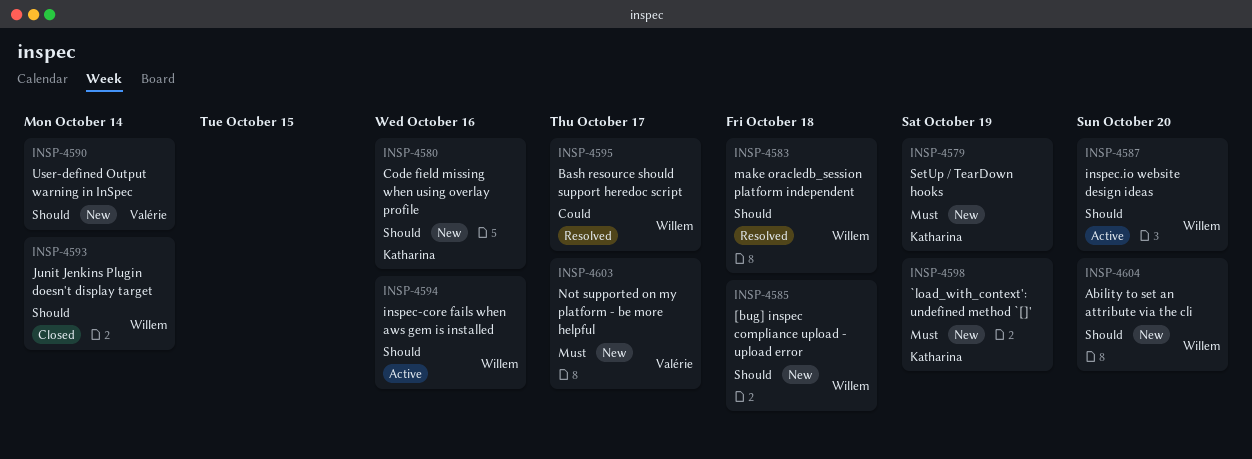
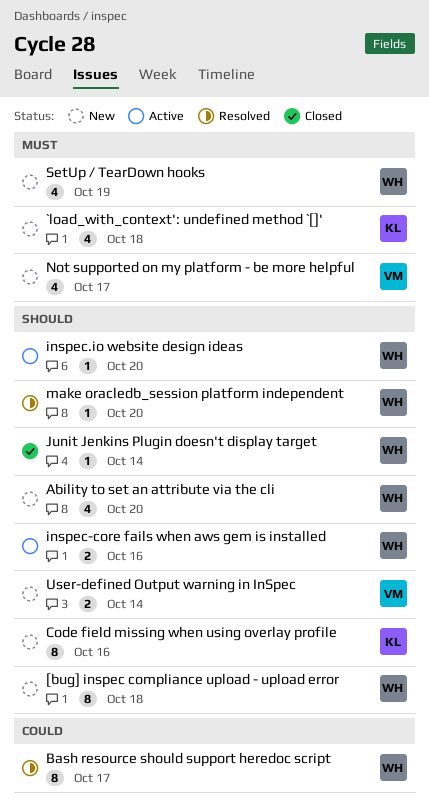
`load_with_context': undefined method `[]', due: Oct 19 -> Oct 18
make oracledb_session platform independent, due: Oct 18 -> Oct 20
SetUp / TearDown hooks, owner: Katharina -> Willem

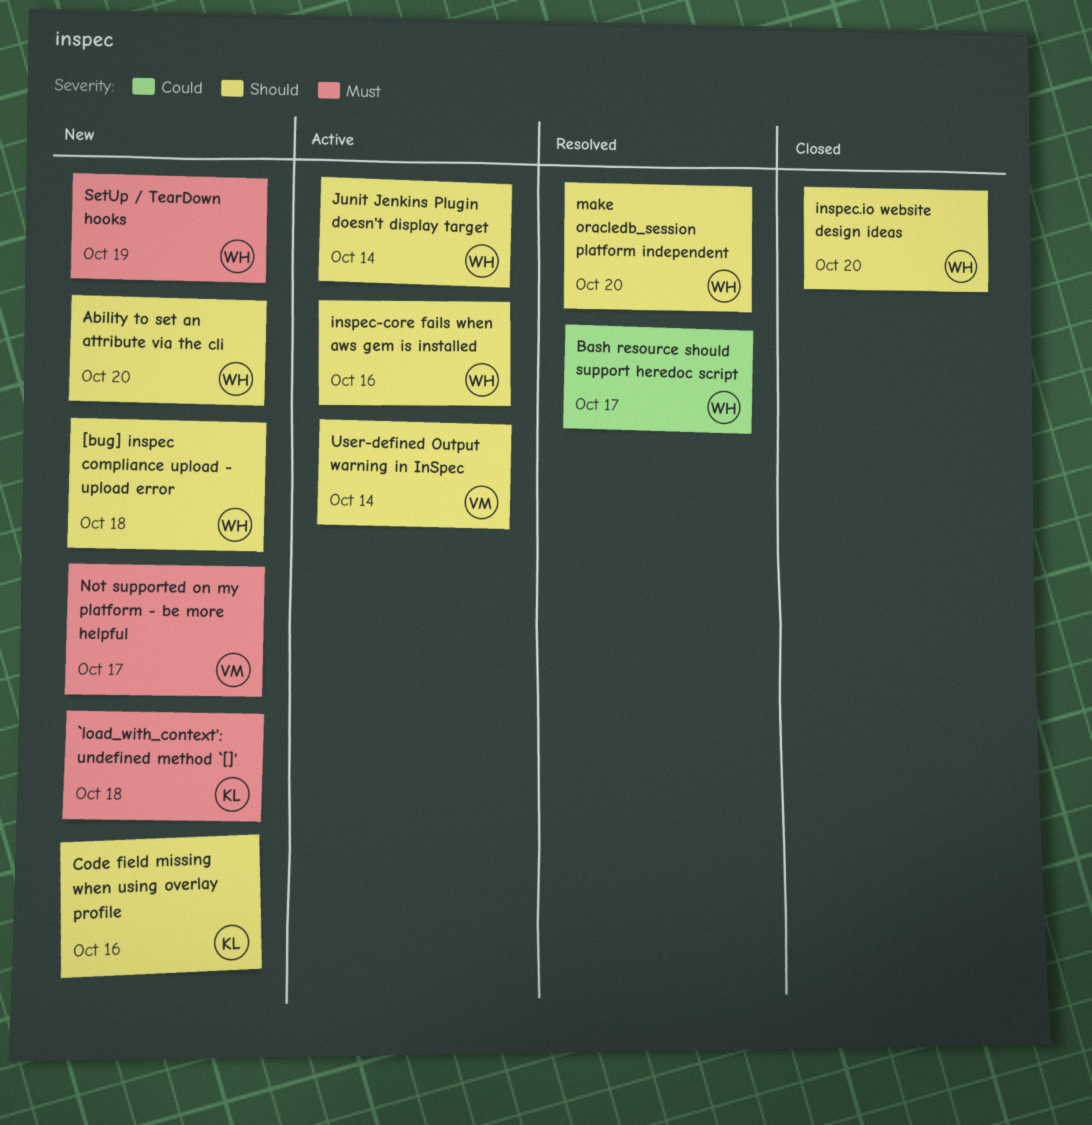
inspec.io website design ideas, status: Active -> Closed
Junit Jenkins Plugin doesn't display target, status: Closed -> Active
User-defined Output warning in InSpec, status: New -> Active

